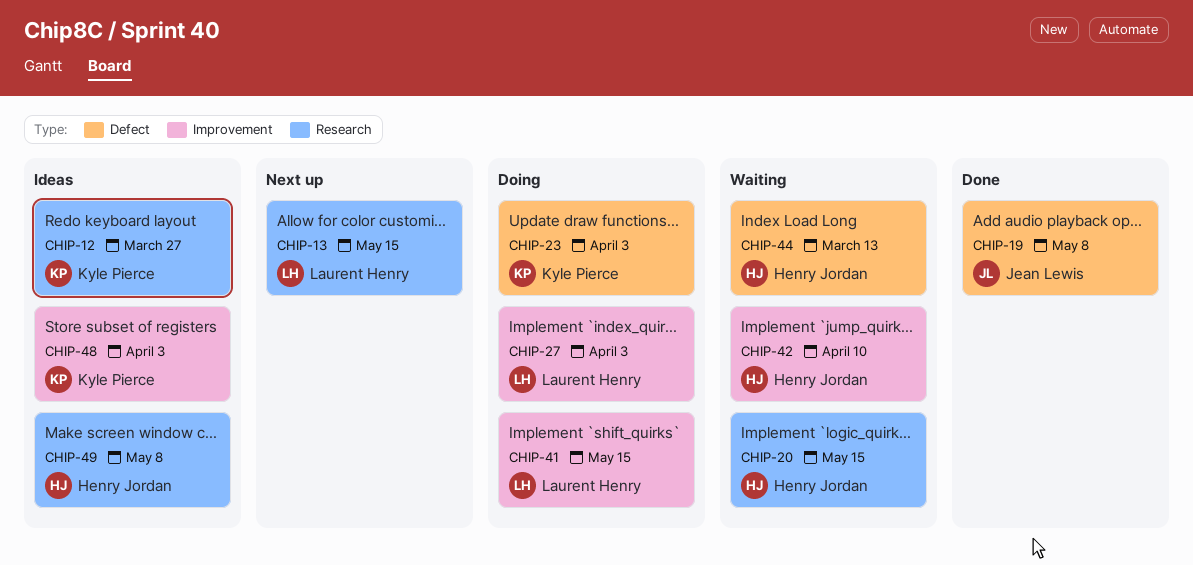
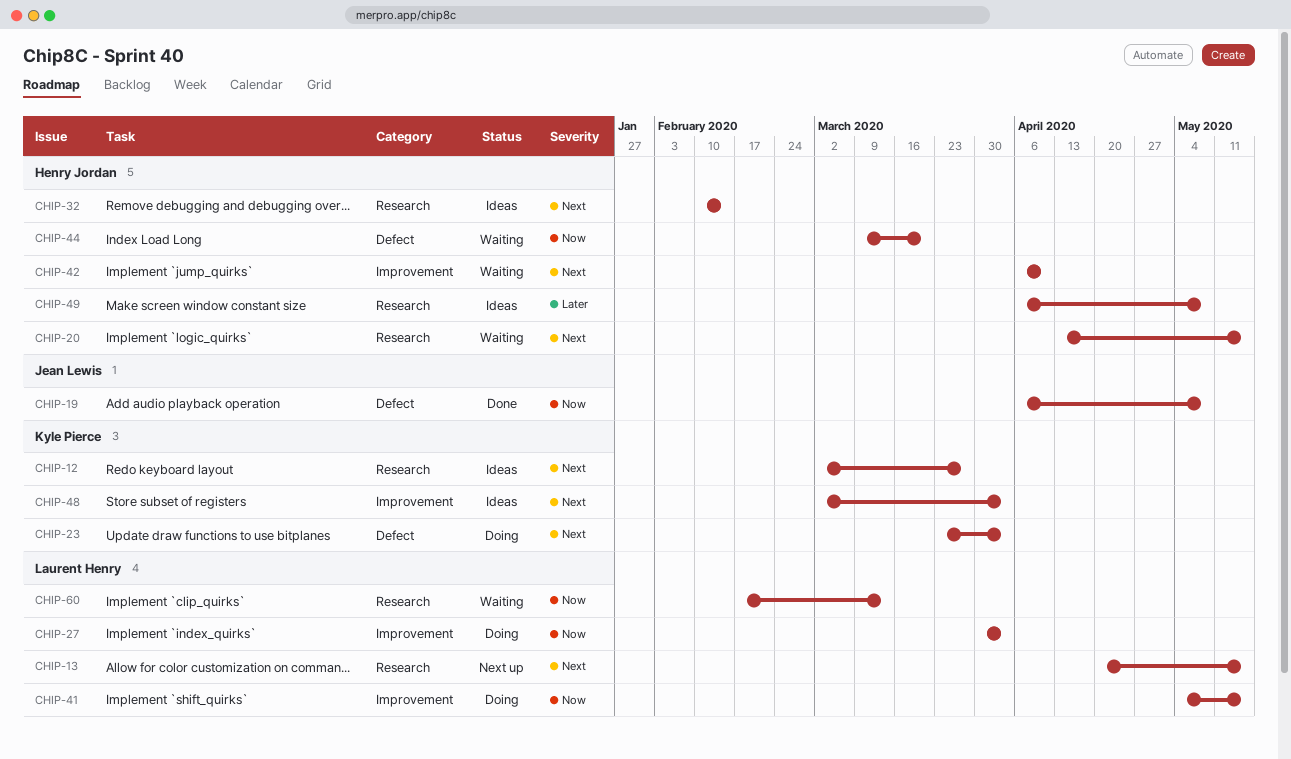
CHIP-32: none -> present
CHIP-44, due: Mar 13 -> Mar 20
CHIP-60: none -> present

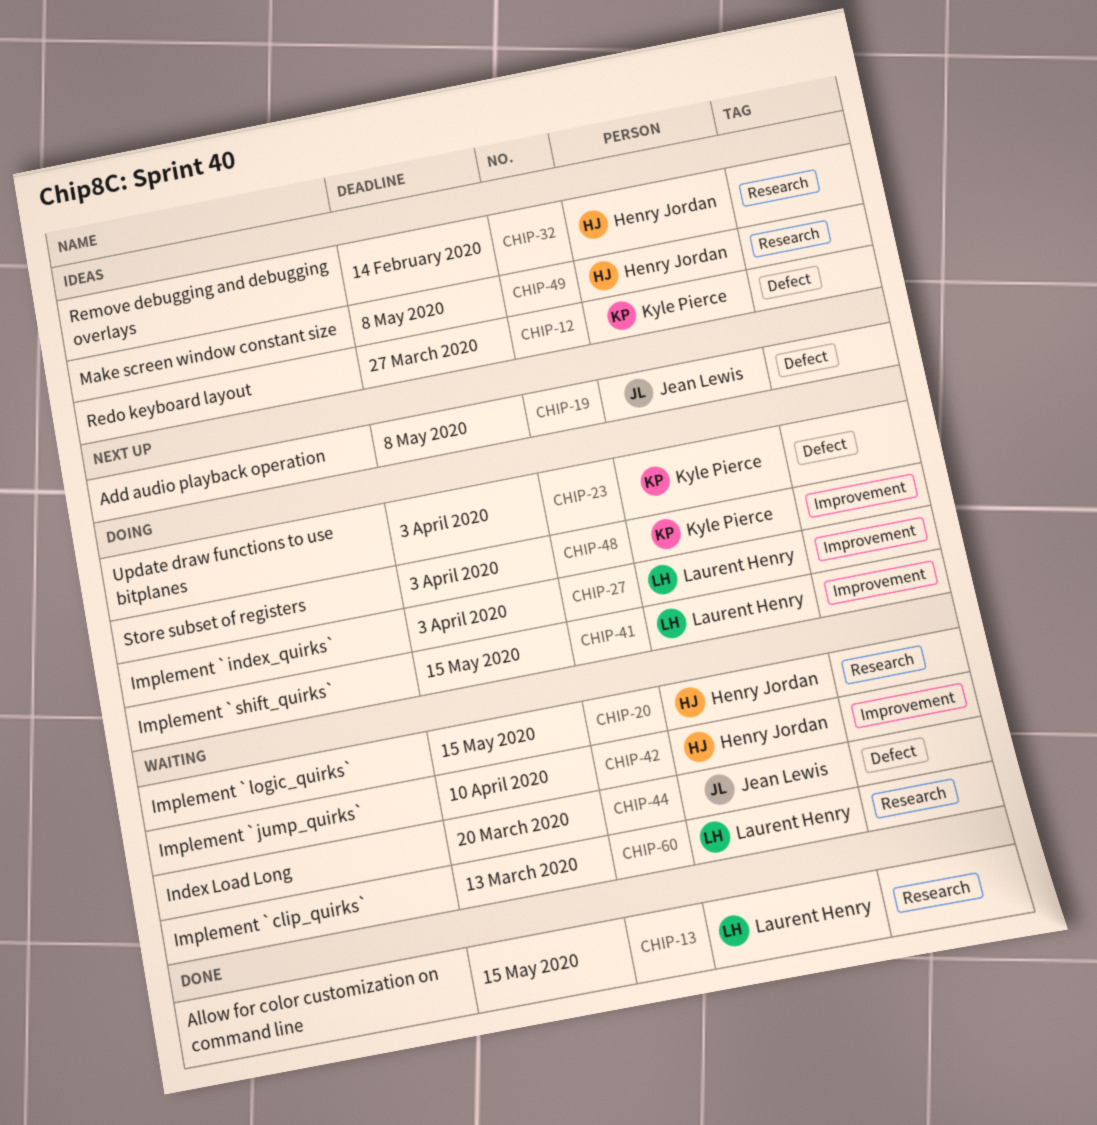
CHIP-12, label: Research -> Defect
CHIP-13, status: Next up -> Done
CHIP-19, status: Done -> Next up
CHIP-44, owner: Henry Jordan -> Jean Lewis
CHIP-48, status: Ideas -> Doing

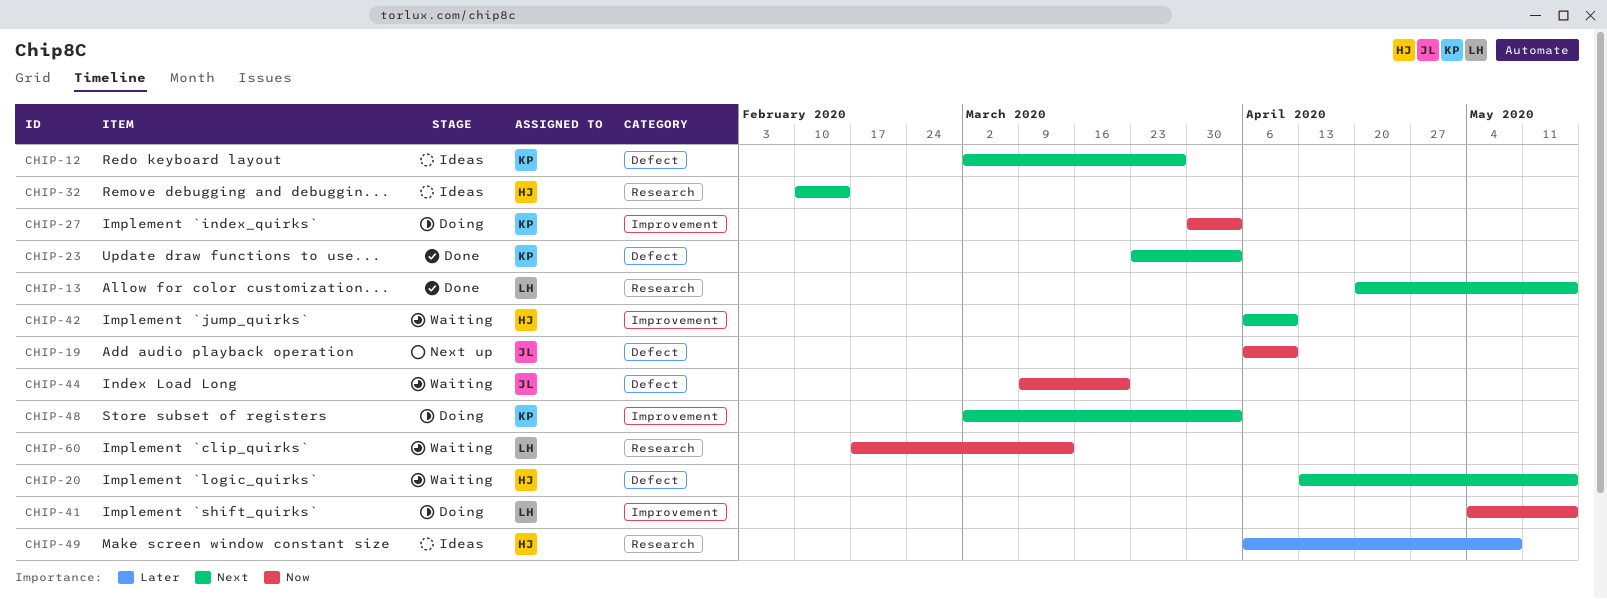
CHIP-19, due: May 8 -> Apr 10
CHIP-20, label: Research -> Defect
CHIP-23, status: Doing -> Done
CHIP-27, owner: Laurent Henry -> Kyle Pierce

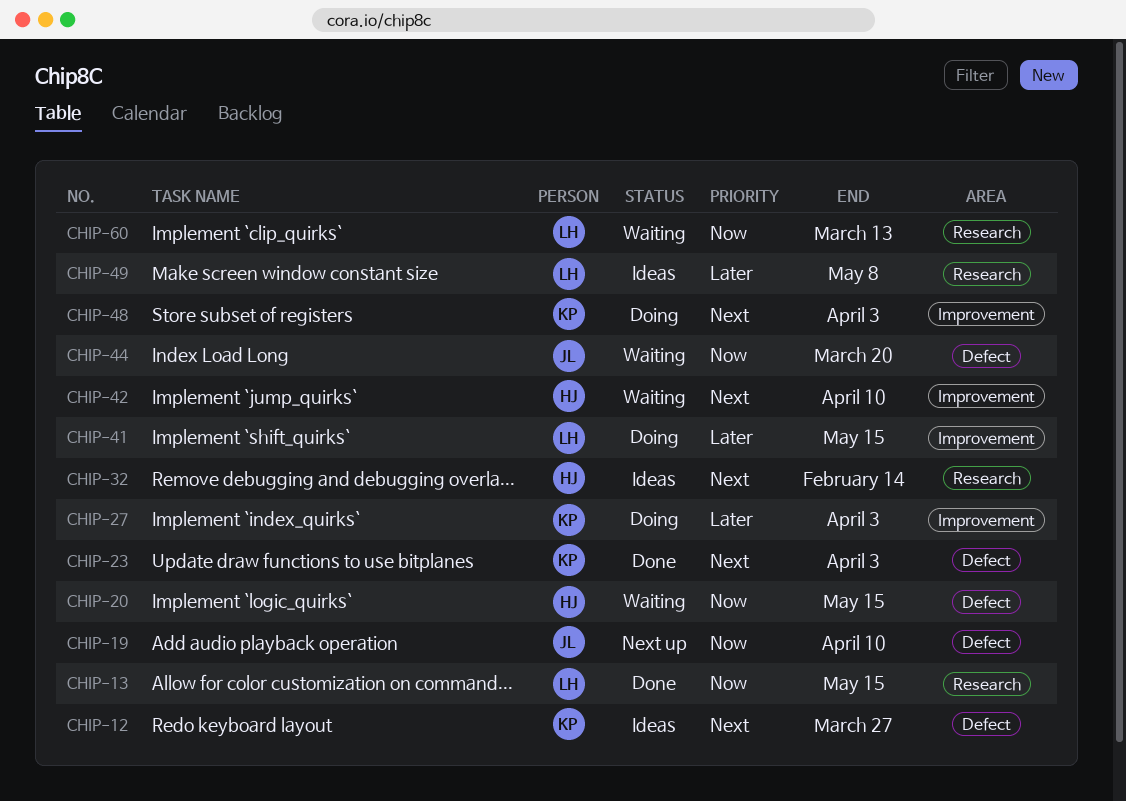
CHIP-13, priority: Next -> Now
CHIP-20, priority: Next -> Now
CHIP-27, priority: Now -> Later
CHIP-41, priority: Now -> Later
CHIP-49, owner: HJ -> LH

